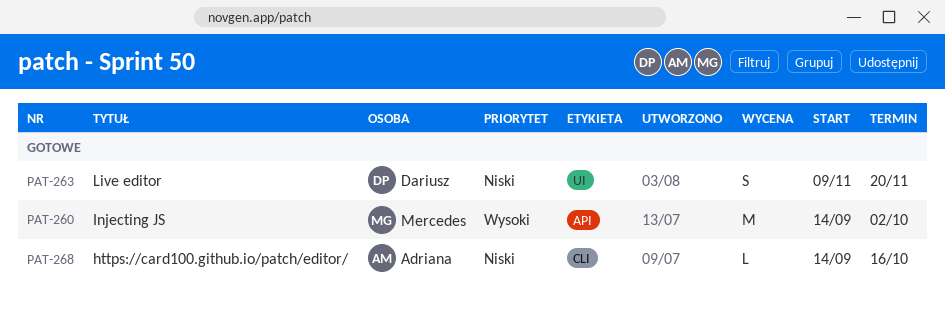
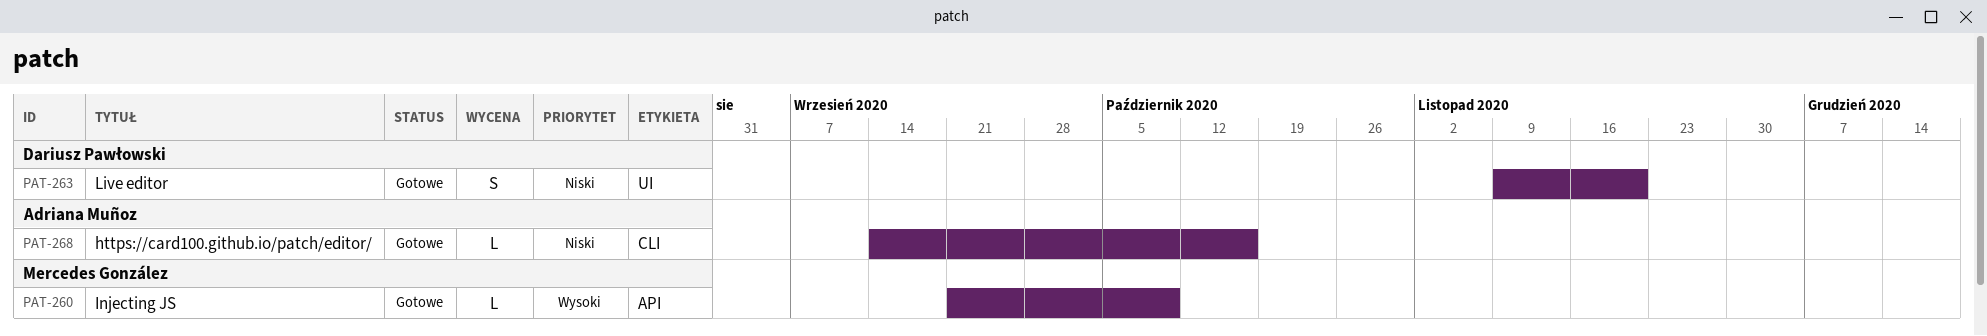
PAT-260, estimate: M -> L
PAT-260, start: Sep 14 -> Sep 21
PAT-260, due: Oct 2 -> Oct 9

